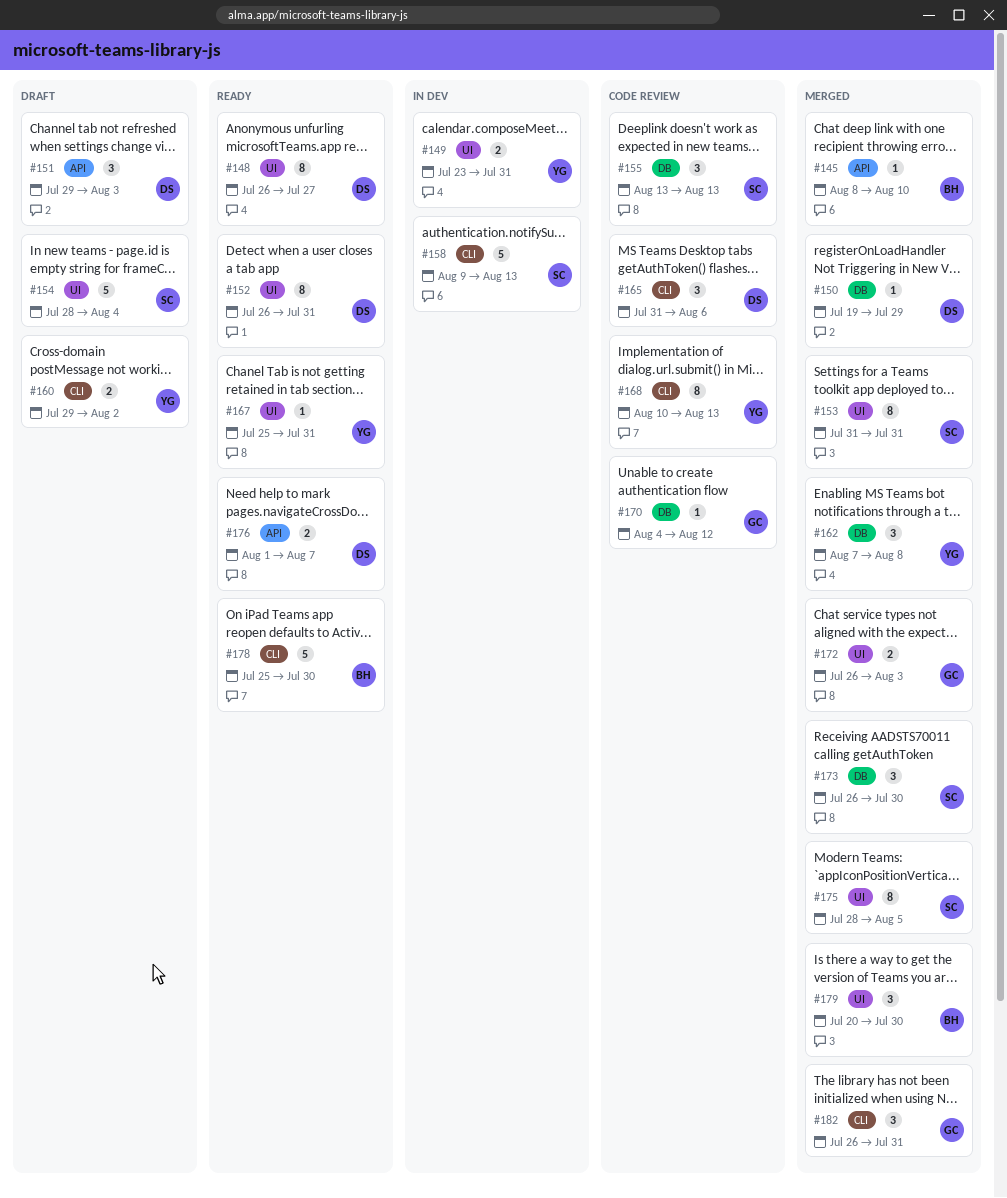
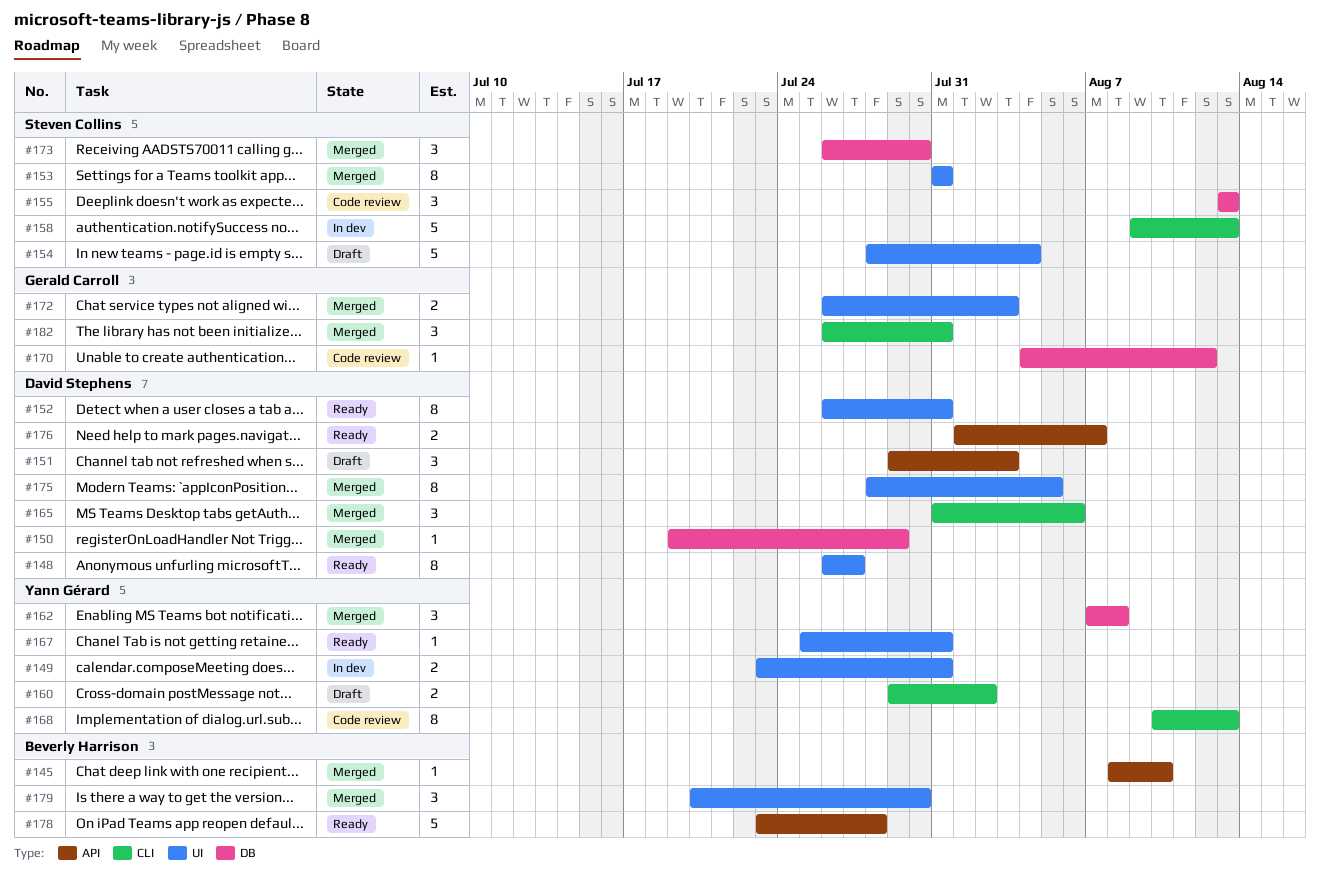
#165, status: Code review -> Merged
#175, owner: Steven Collins -> David Stephens
#178, label: CLI -> API
#178, start: Jul 25 -> Jul 23
#178, due: Jul 30 -> Jul 28

